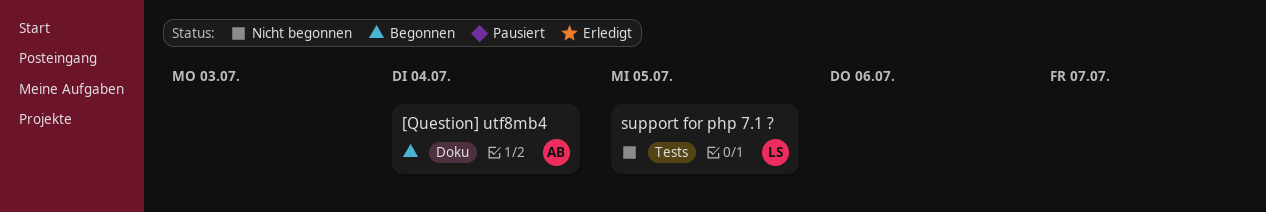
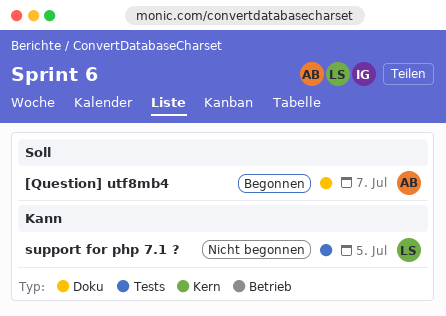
[Question] utf8mb4, due: Jul 4 -> Jul 7

